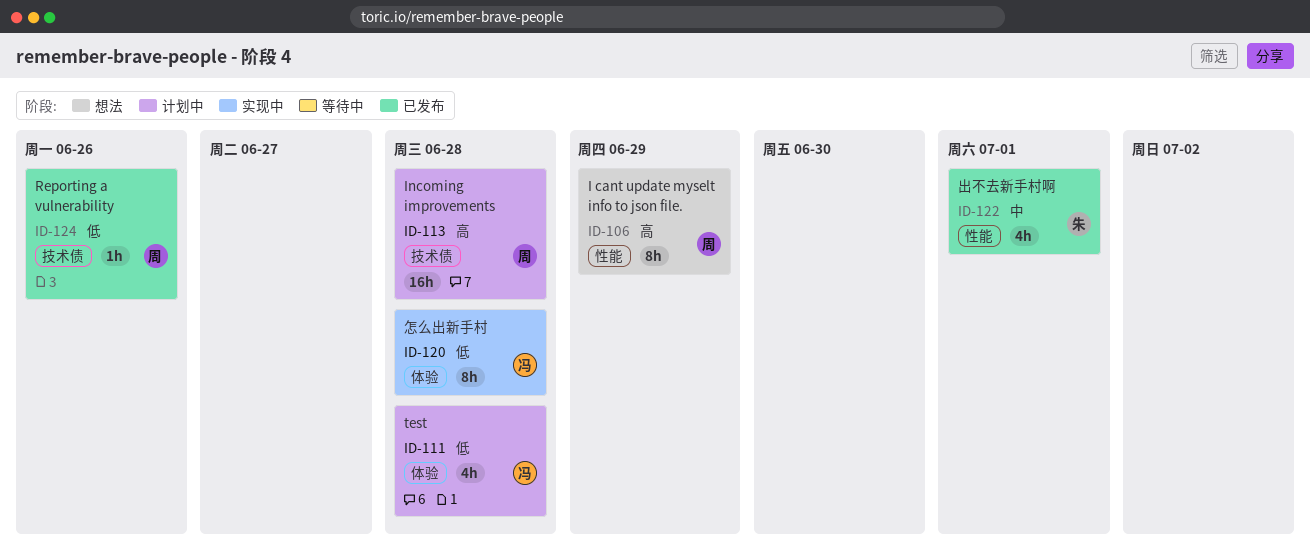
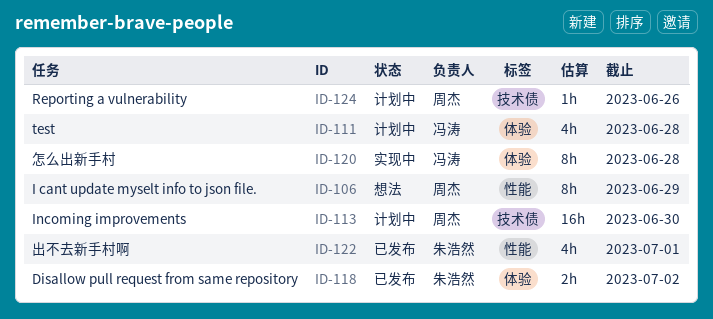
ID-113, due: Jun 28 -> Jun 30
ID-118: none -> present
ID-124, status: 已发布 -> 计划中

